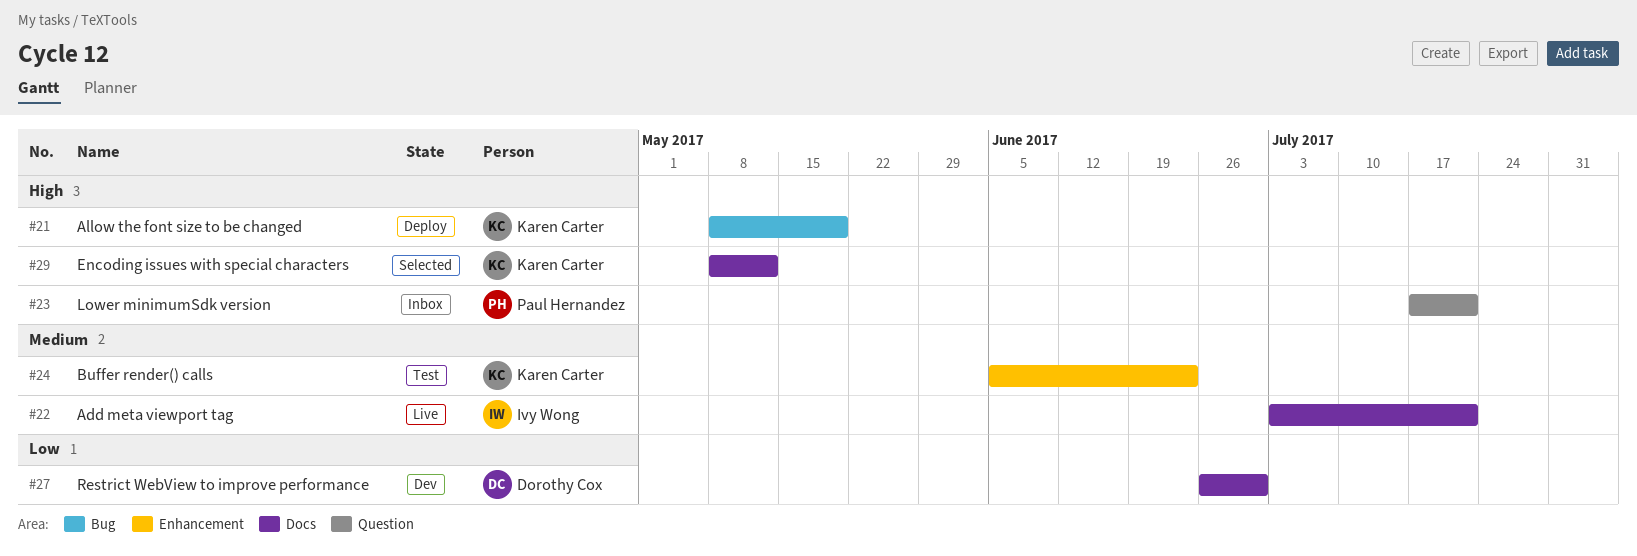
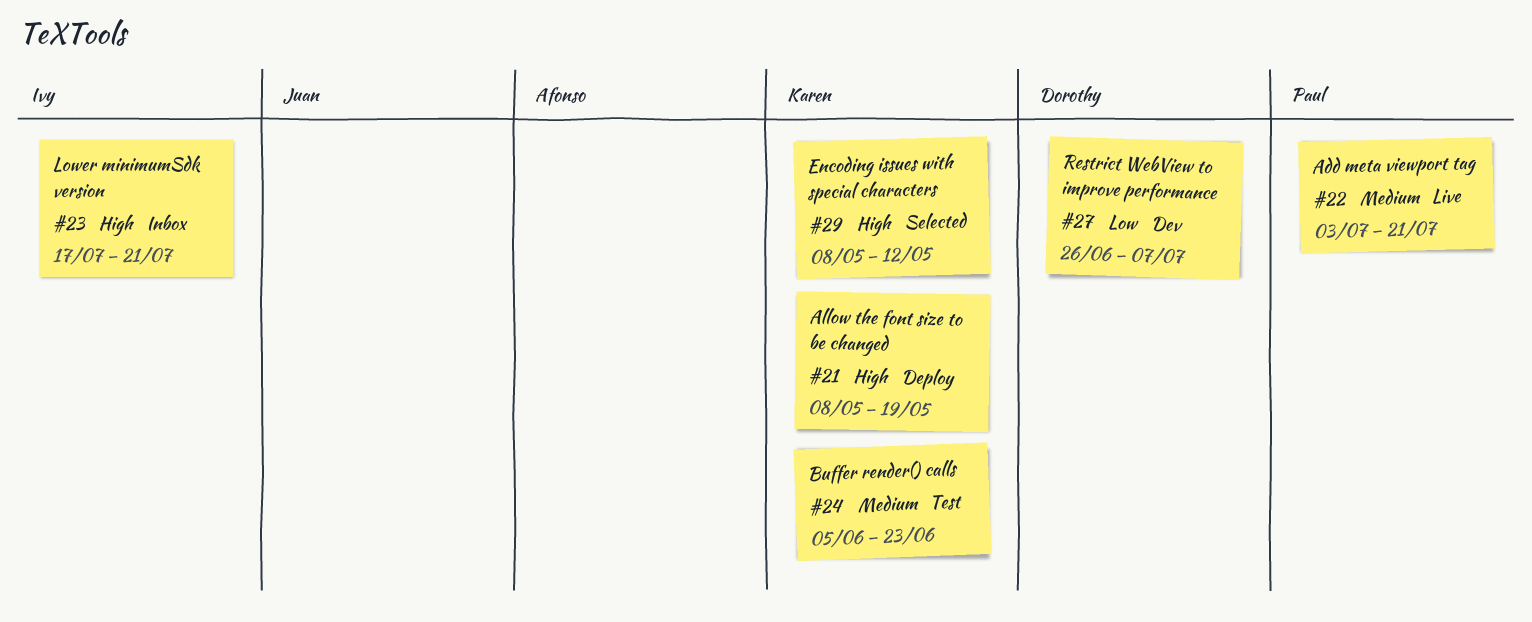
#22, owner: Ivy Wong -> Paul Hernandez
#23, owner: Paul Hernandez -> Ivy Wong
#27, due: Jun 30 -> Jul 7

